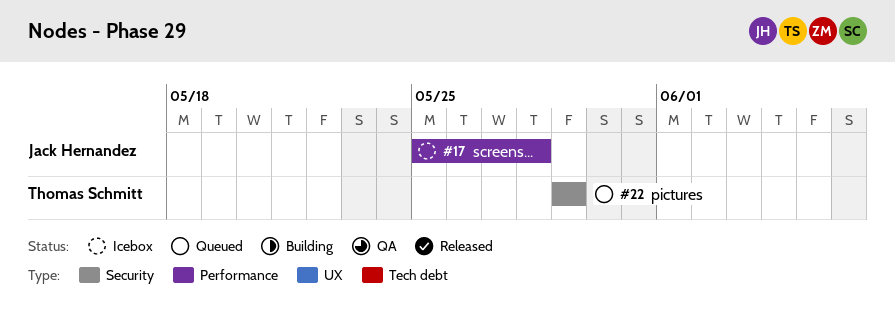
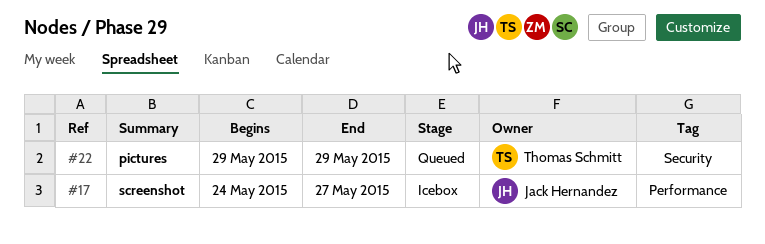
#17, start: May 25 -> May 24
#17, due: May 28 -> May 27

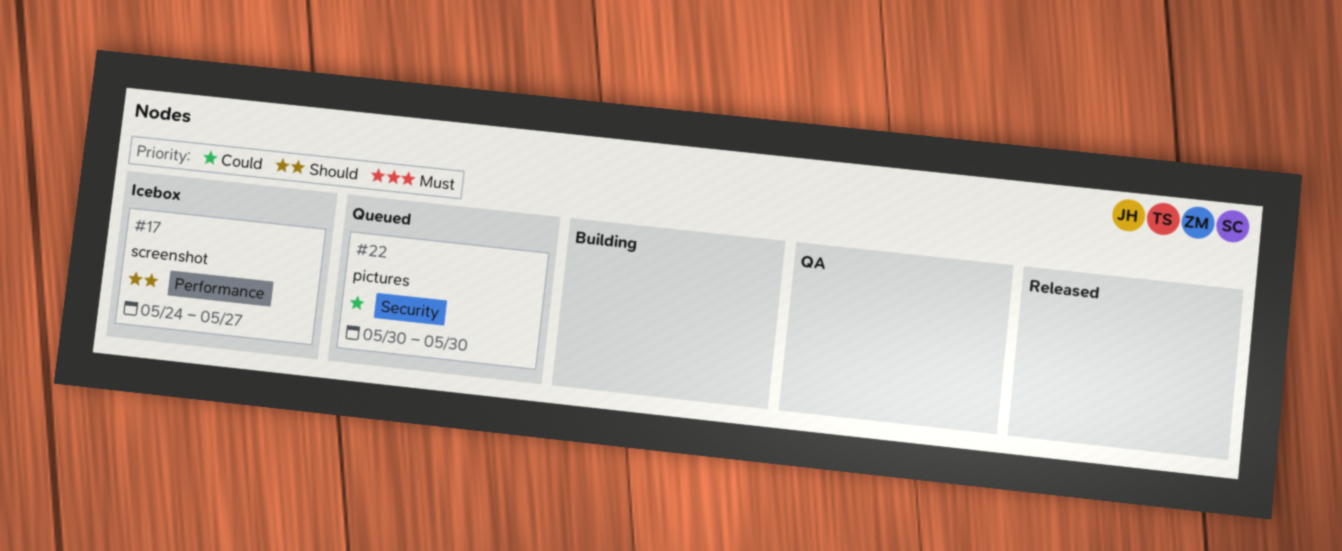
#22, start: May 29 -> May 30
#22, due: May 29 -> May 30

